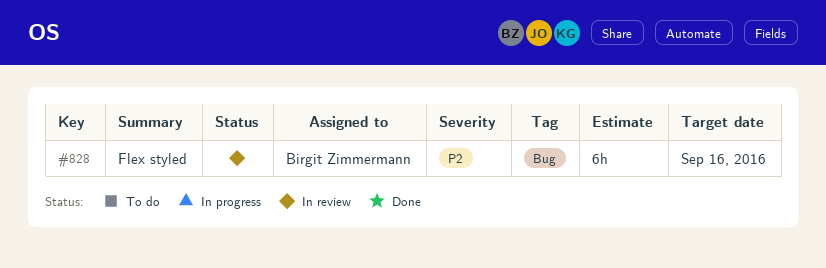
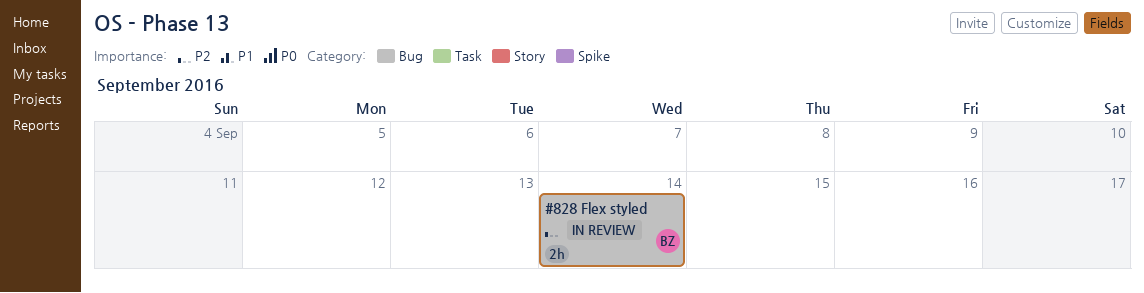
#828, estimate: 6h -> 2h
#828, due: Sep 16 -> Sep 14

